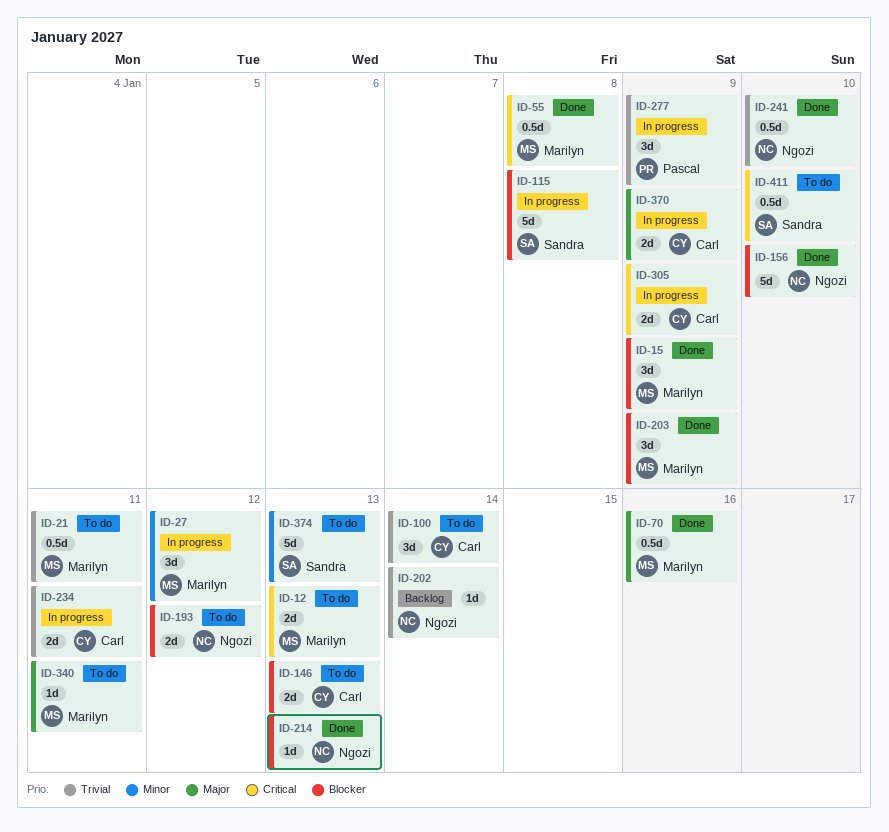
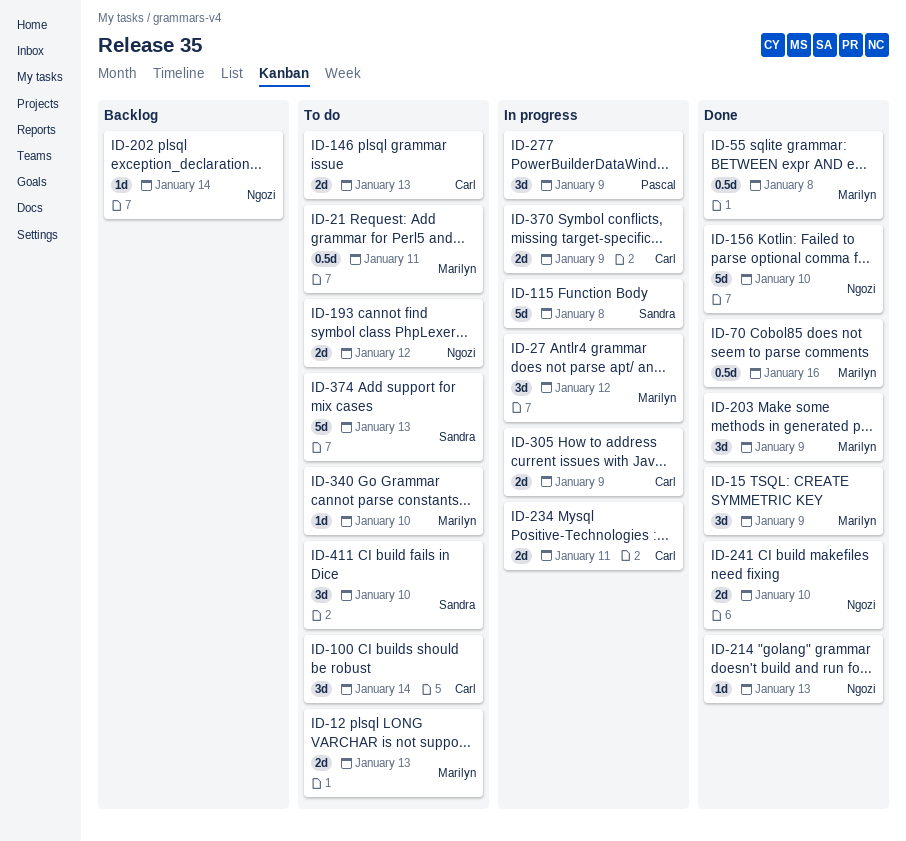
ID-241, estimate: 0.5d -> 2d
ID-340, due: Jan 11 -> Jan 10
ID-411, estimate: 0.5d -> 3d

